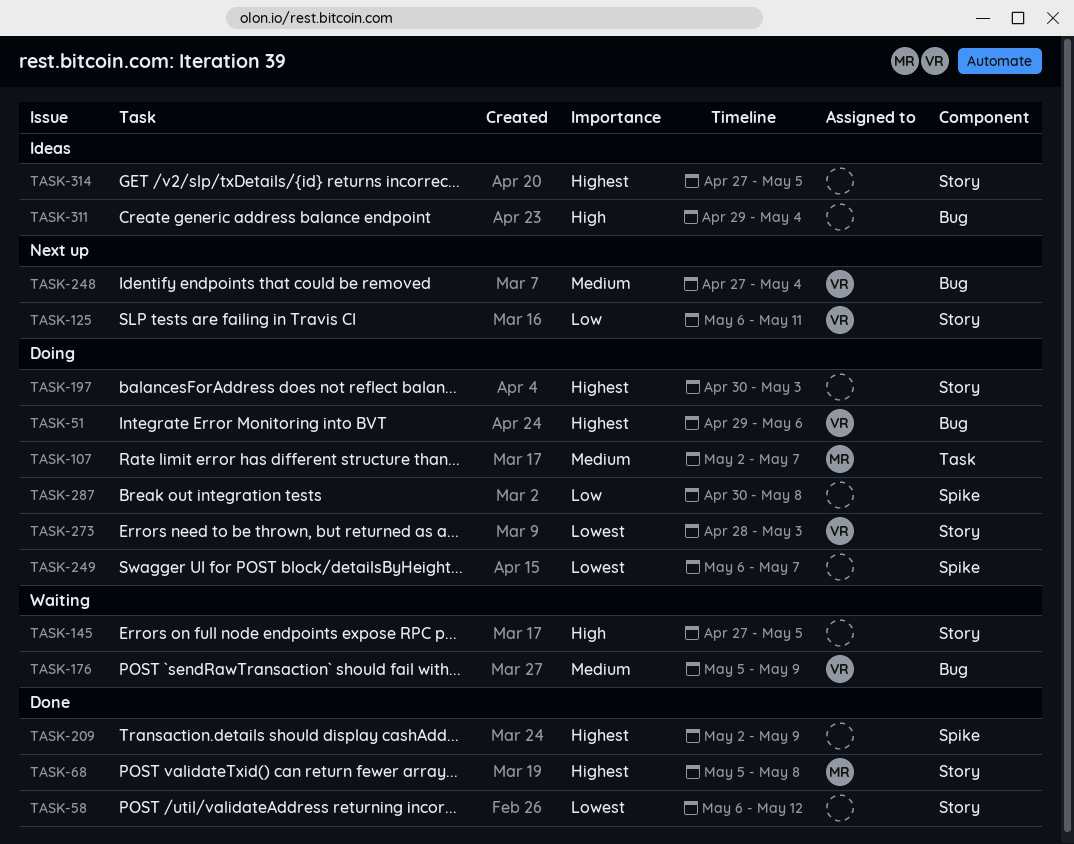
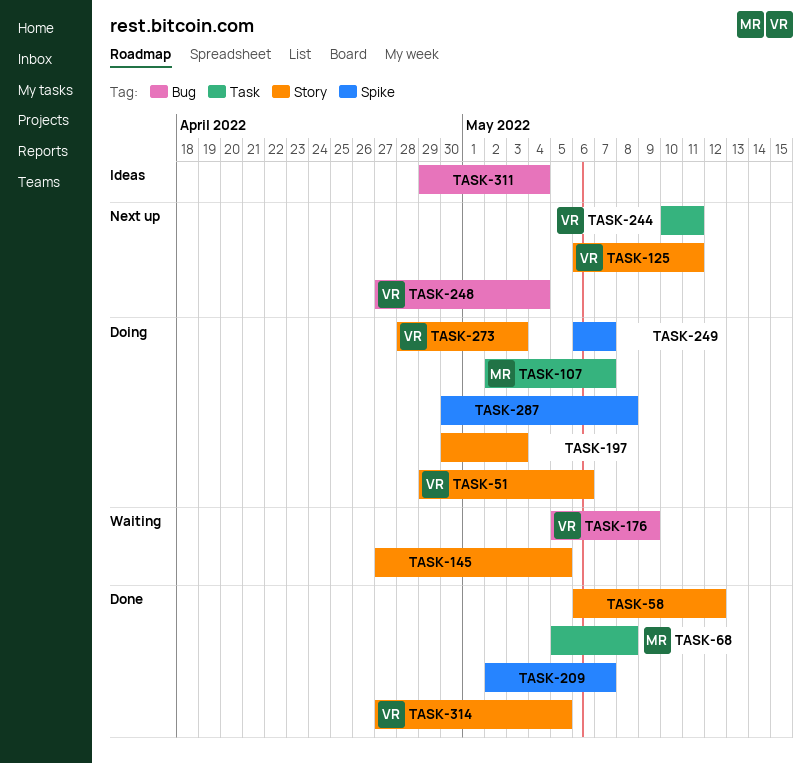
TASK-51, label: Bug -> Story
TASK-68, label: Story -> Task
TASK-209, due: May 9 -> May 7
TASK-244: none -> present
TASK-314, status: Ideas -> Done
TASK-314, owner: none -> VR

